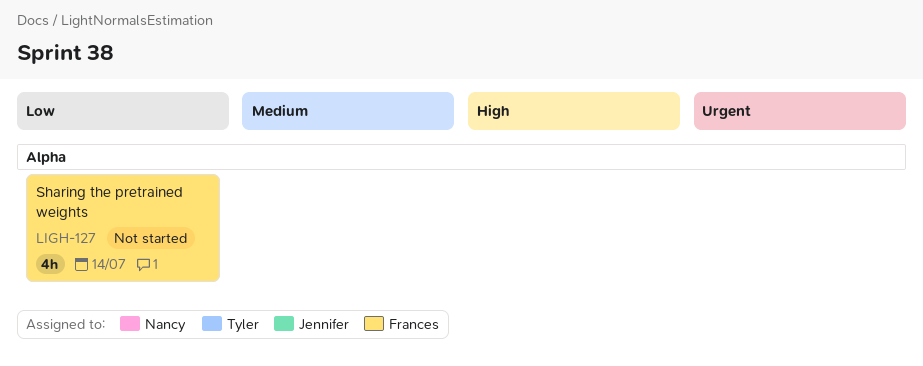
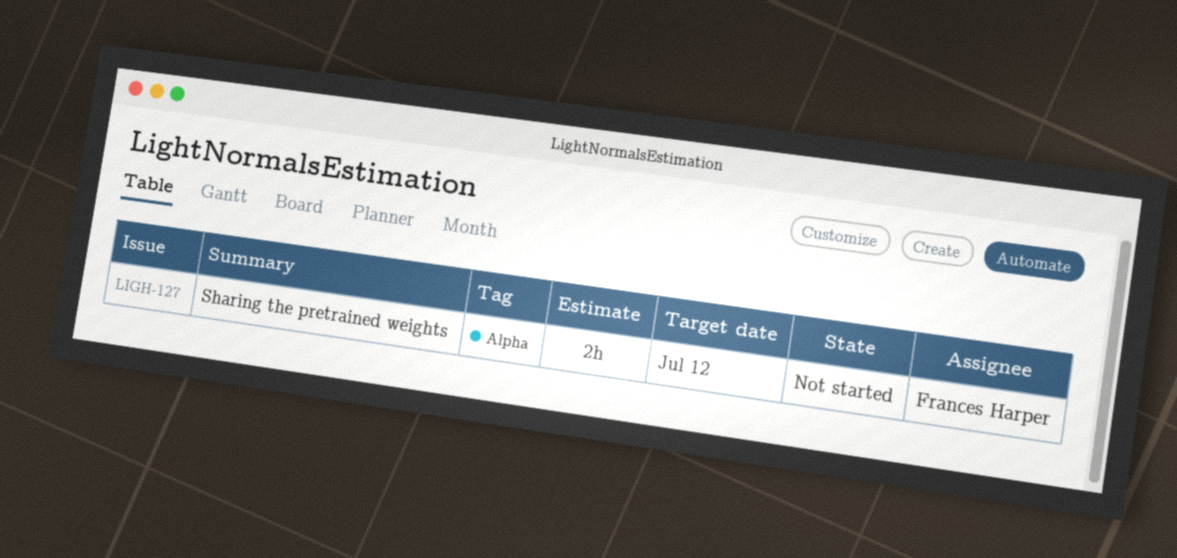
LIGH-127, estimate: 4h -> 2h
LIGH-127, due: Jul 14 -> Jul 12

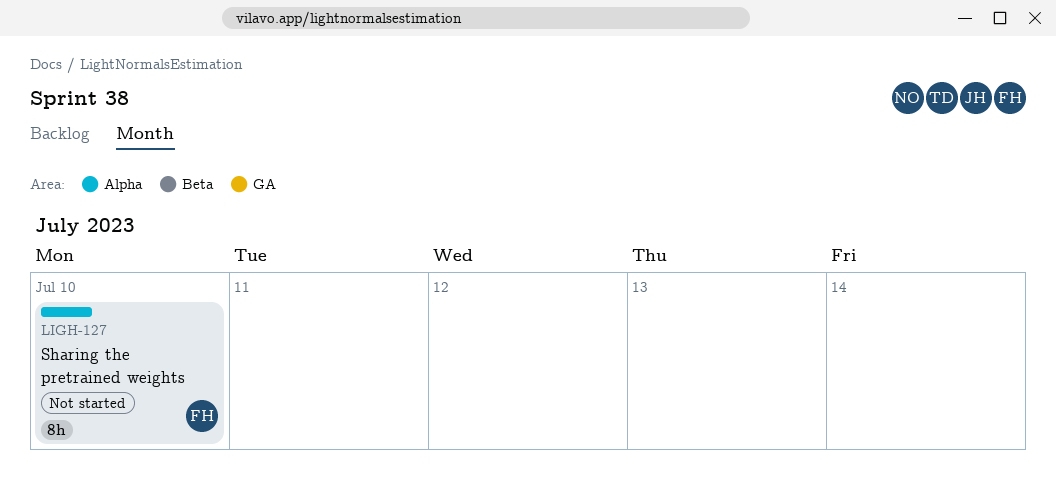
LIGH-127, estimate: 2h -> 8h
LIGH-127, due: Jul 12 -> Jul 10

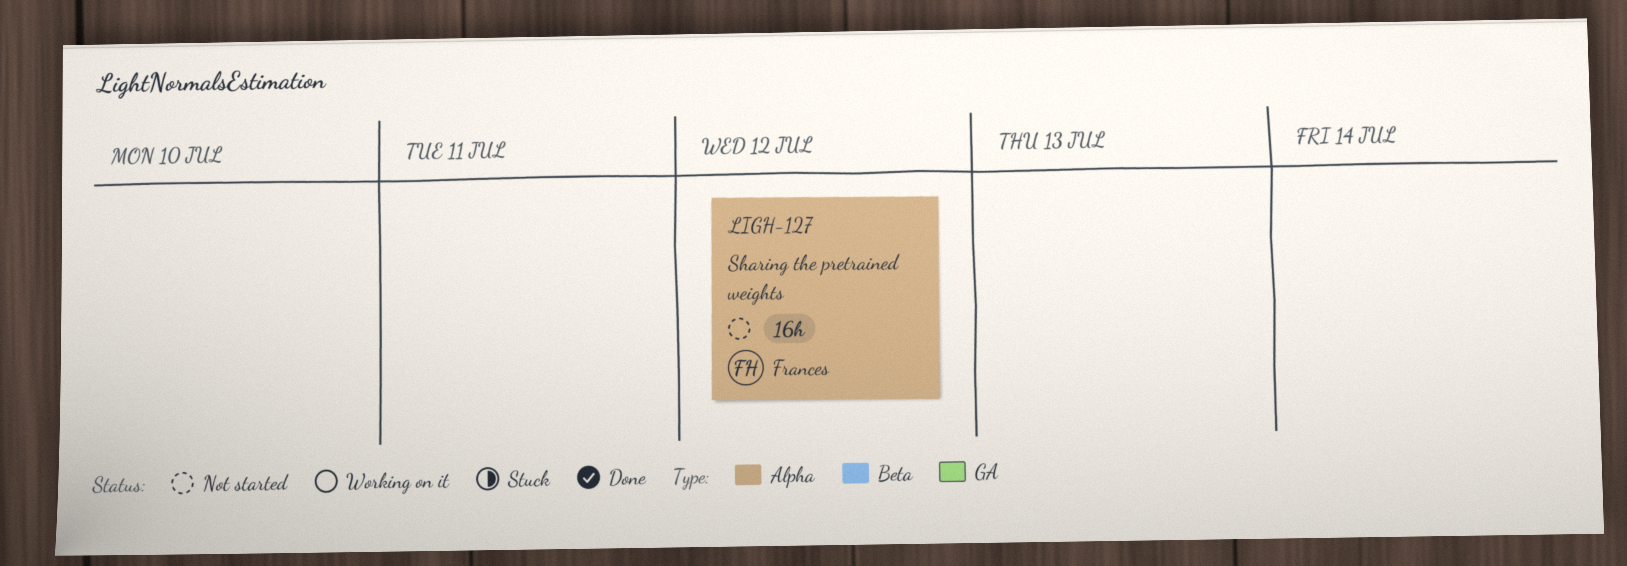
LIGH-127, estimate: 8h -> 16h
LIGH-127, due: Jul 10 -> Jul 12

